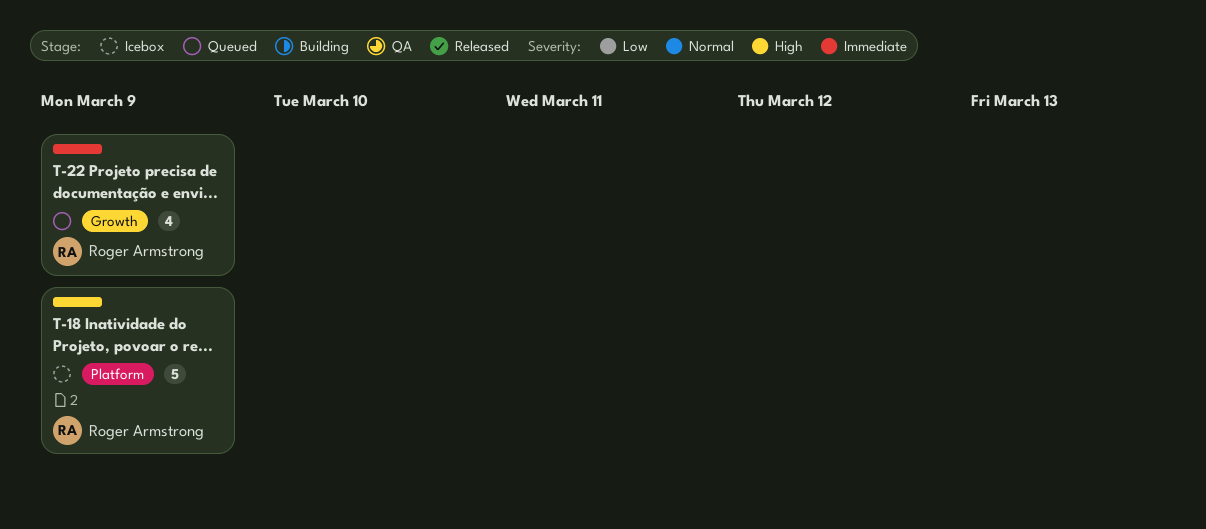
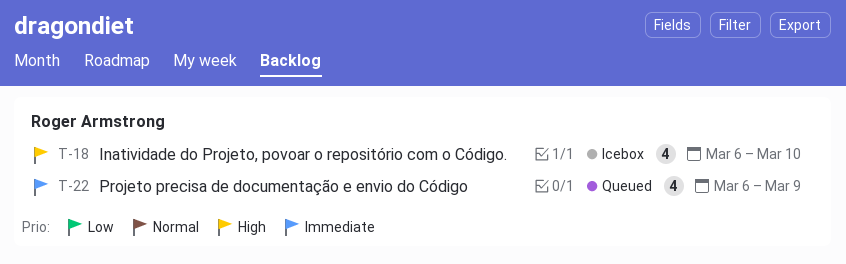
T-18, estimate: 5 -> 4
T-18, due: Mar 9 -> Mar 10

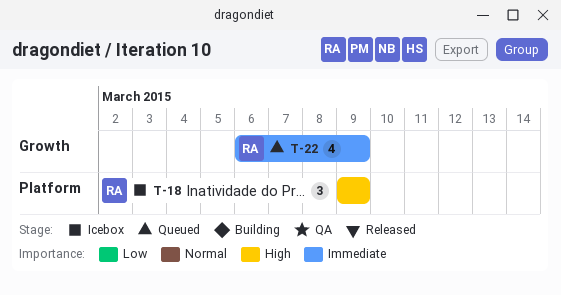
T-18, estimate: 4 -> 3
T-18, start: Mar 6 -> Mar 9
T-18, due: Mar 10 -> Mar 9

